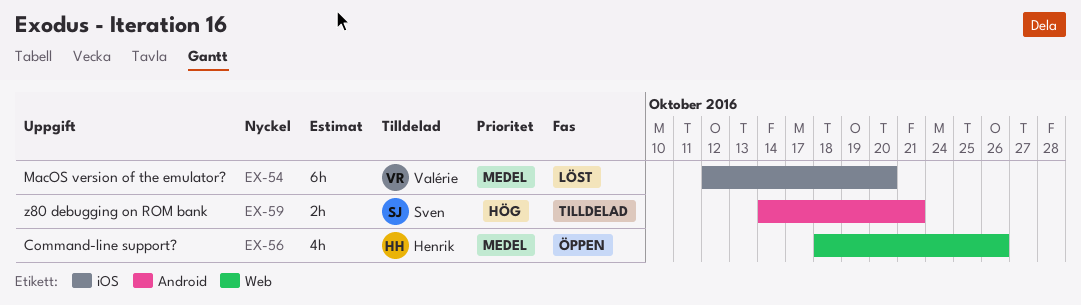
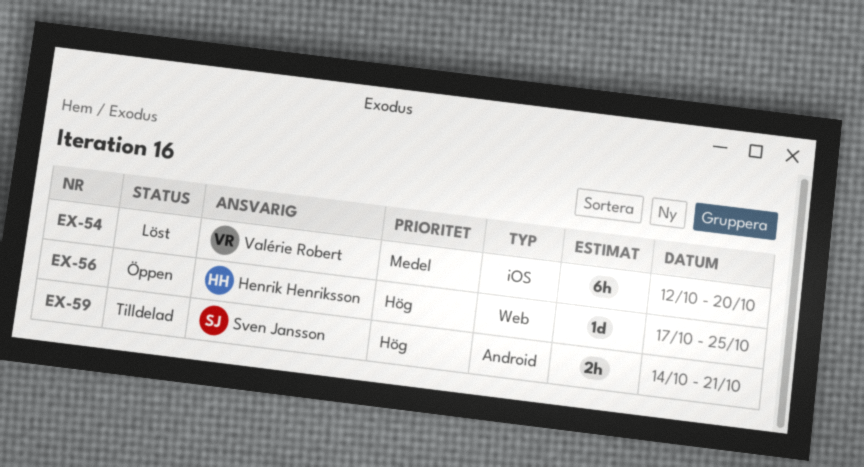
EX-56, priority: Medel -> Hög
EX-56, estimate: 4h -> 1d
EX-56, start: Oct 18 -> Oct 17
EX-56, due: Oct 26 -> Oct 25

